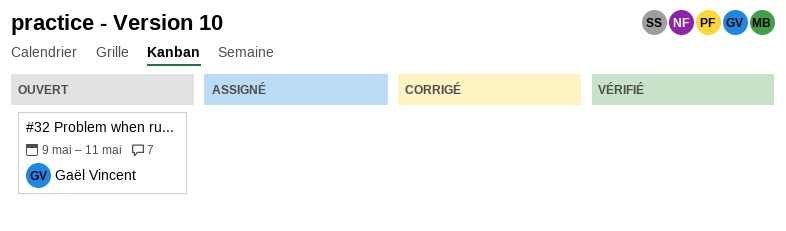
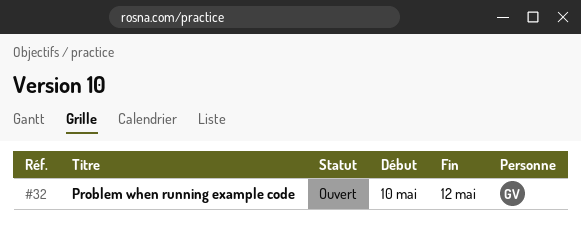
#32, start: May 9 -> May 10
#32, due: May 11 -> May 12

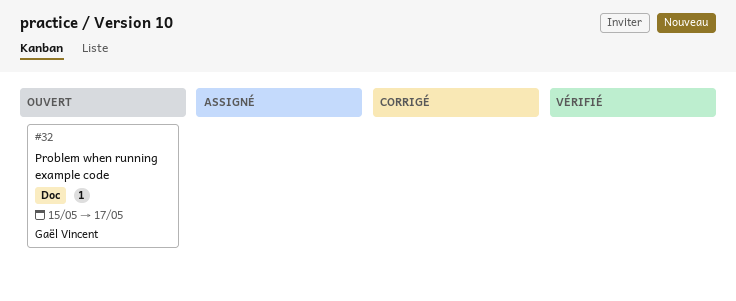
#32, start: May 10 -> May 15
#32, due: May 12 -> May 17

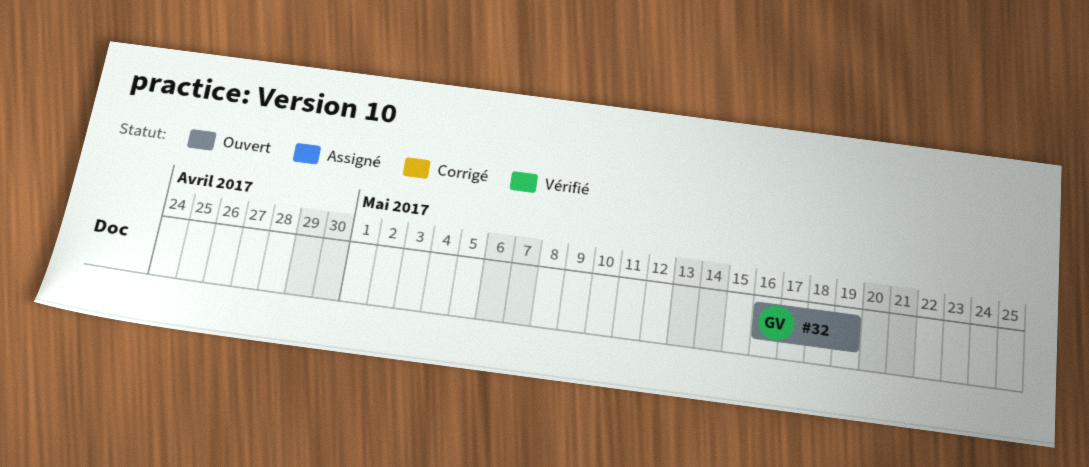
#32, start: May 15 -> May 16
#32, due: May 17 -> May 19

